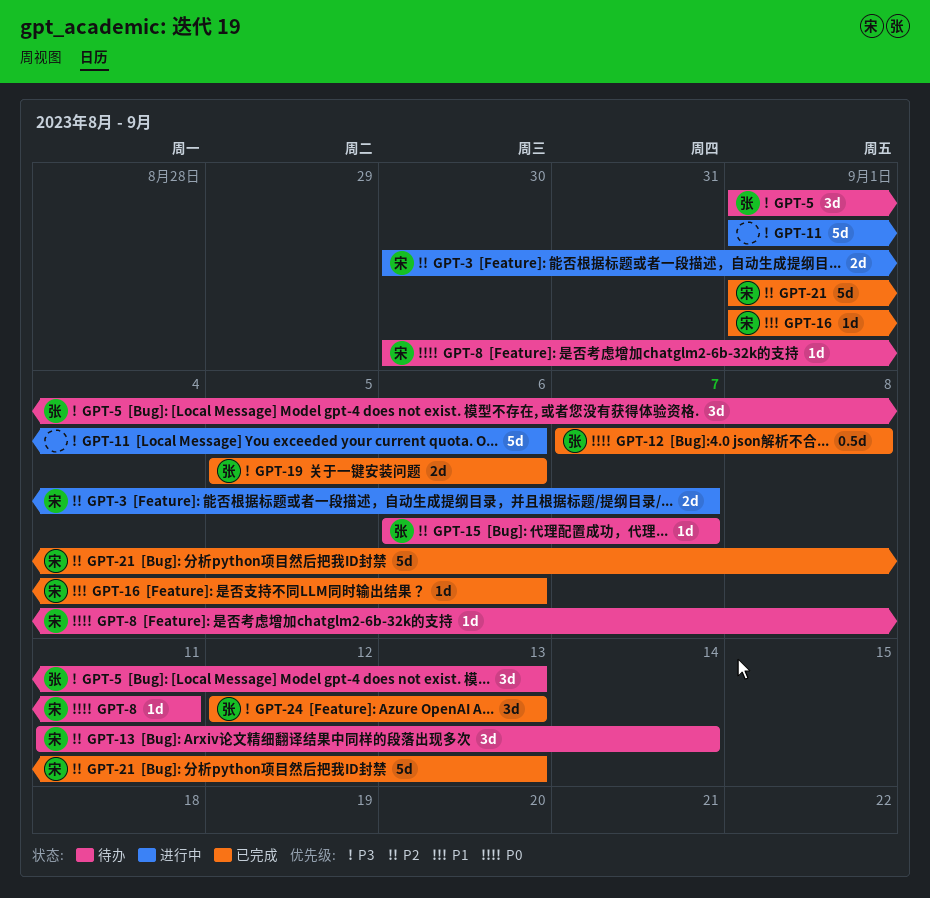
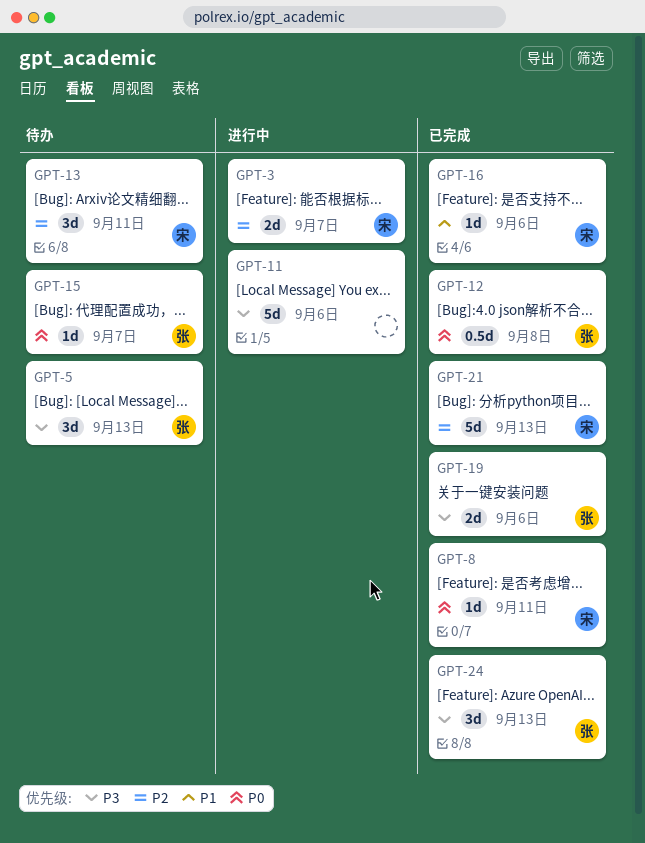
GPT-8, status: 待办 -> 已完成
GPT-13, due: Sep 14 -> Sep 11
GPT-15, priority: P2 -> P0

